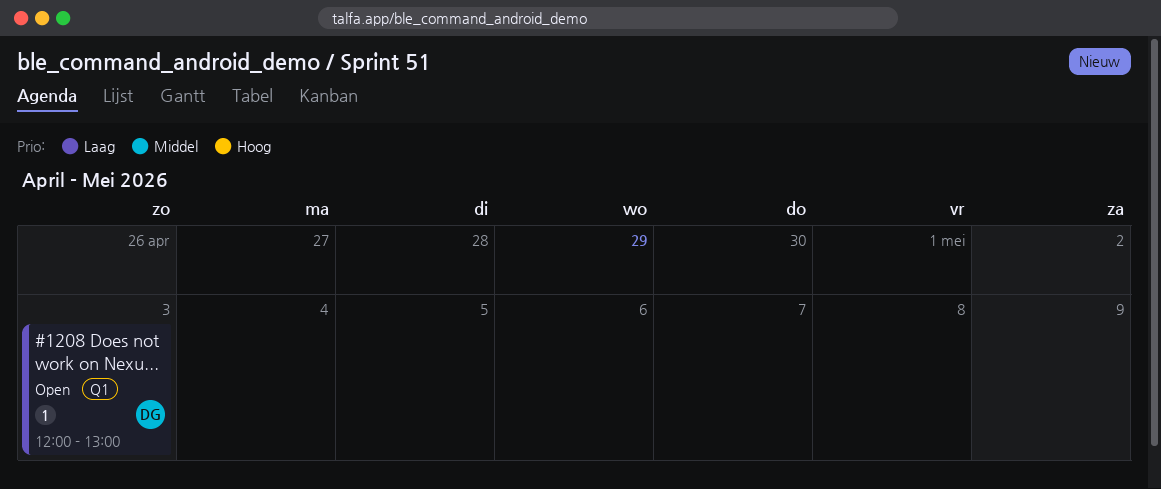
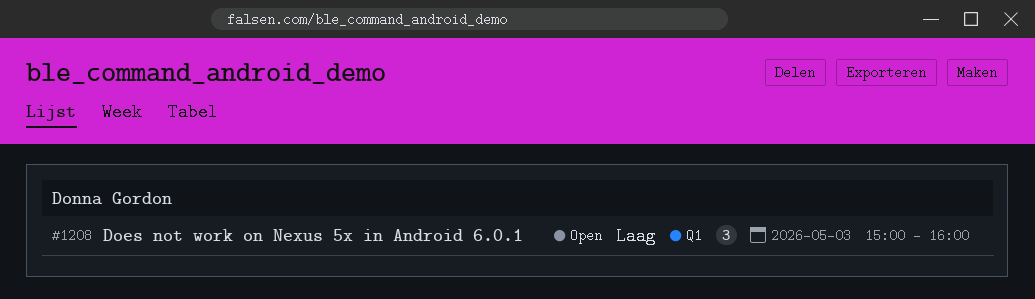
#1208, estimate: 1 -> 3
#1208, begins: 12:00 -> 15:00
#1208, ends: 13:00 -> 16:00

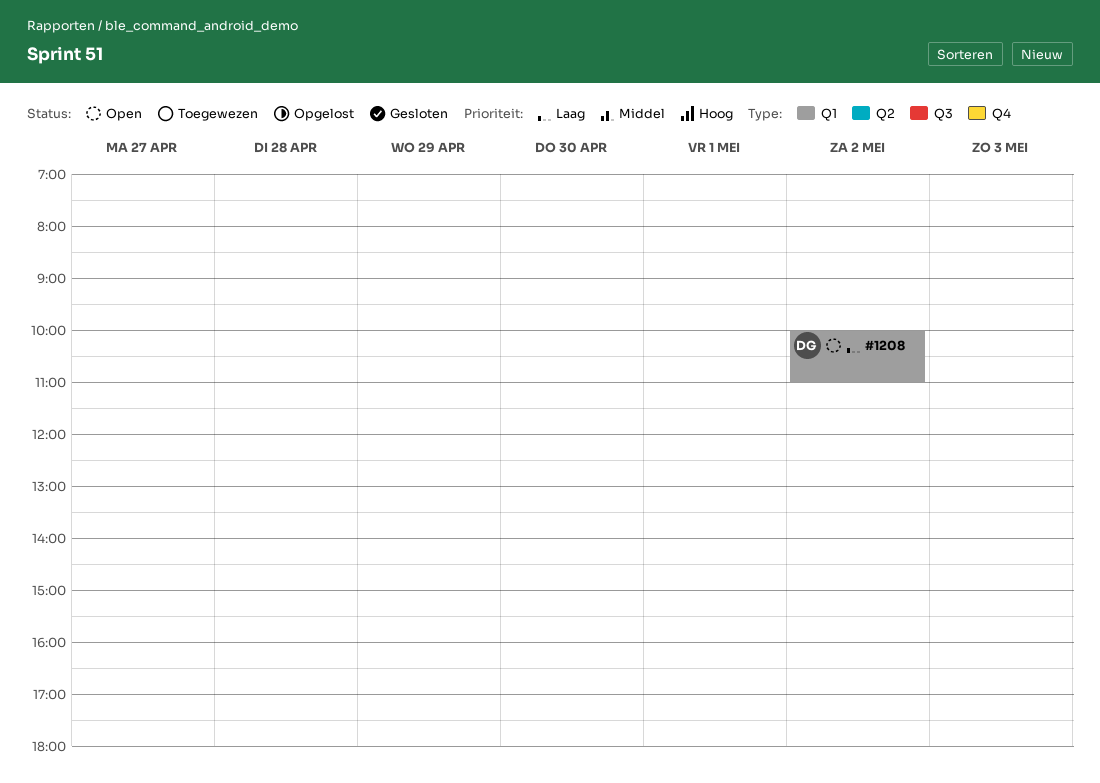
#1208, day: May 3 -> May 2
#1208, begins: 15:00 -> 10:00
#1208, ends: 16:00 -> 11:00

